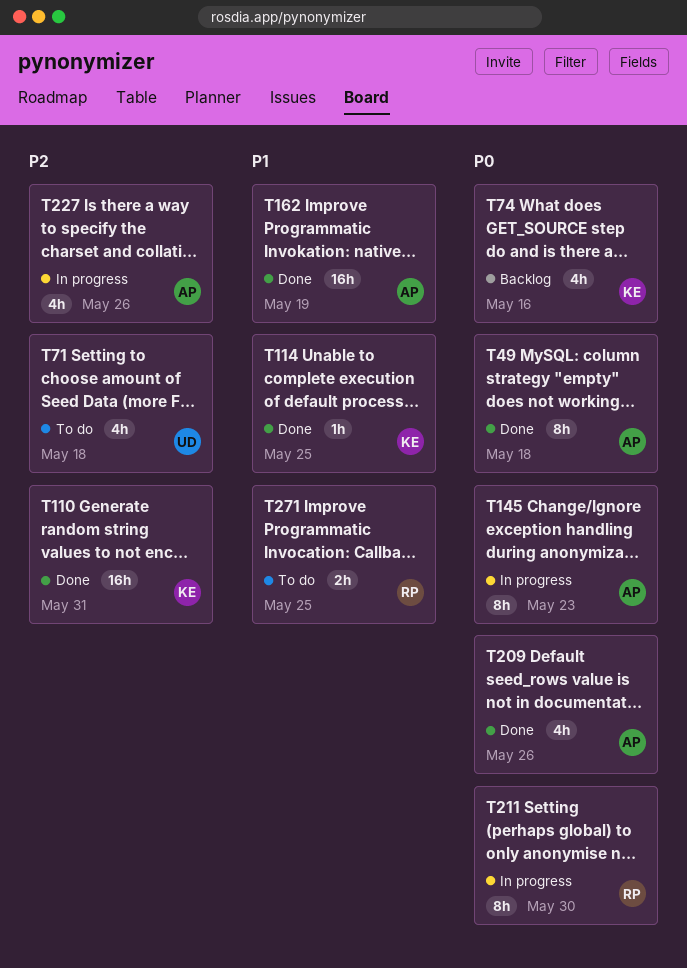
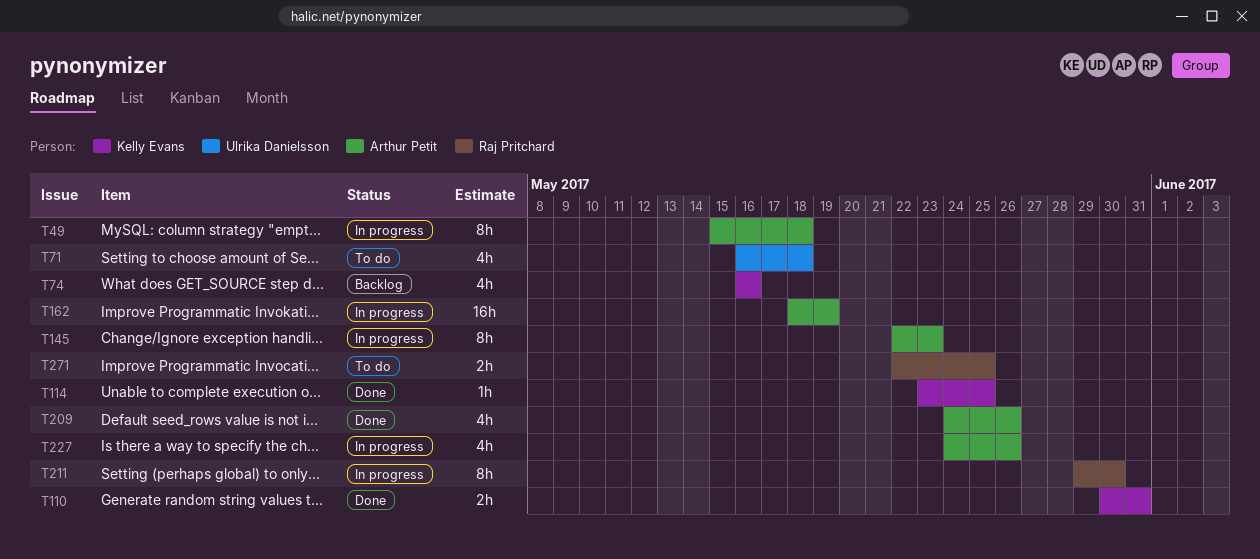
T49, status: Done -> In progress
T110, estimate: 16h -> 2h
T162, status: Done -> In progress

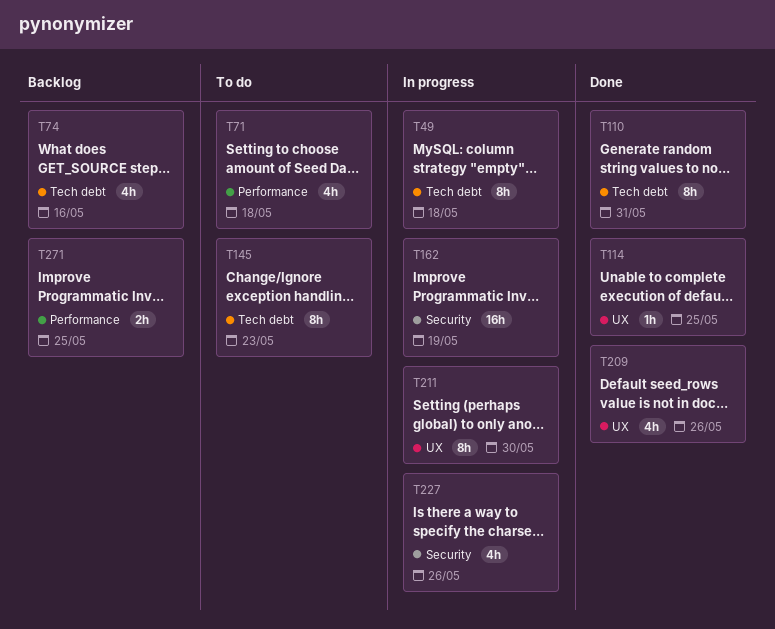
T110, estimate: 2h -> 8h
T145, status: In progress -> To do
T271, status: To do -> Backlog

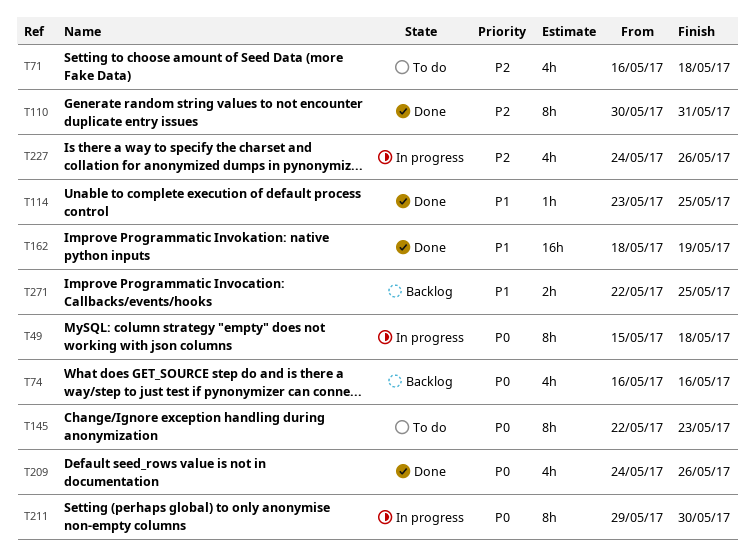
T162, status: In progress -> Done

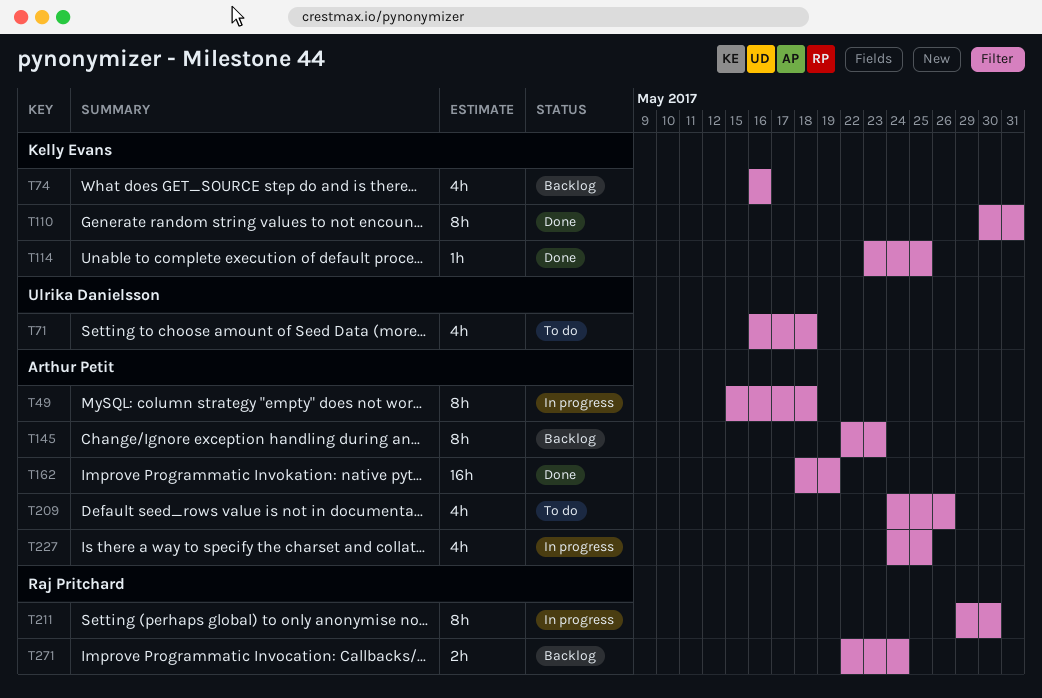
T145, status: To do -> Backlog
T209, status: Done -> To do
T227, due: May 26 -> May 25
T271, due: May 25 -> May 24

